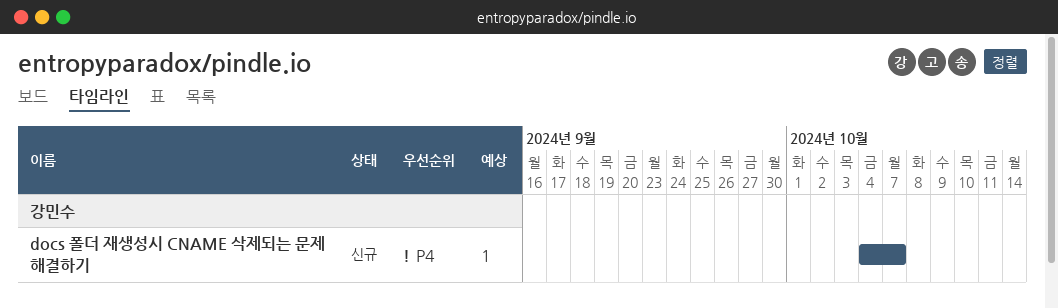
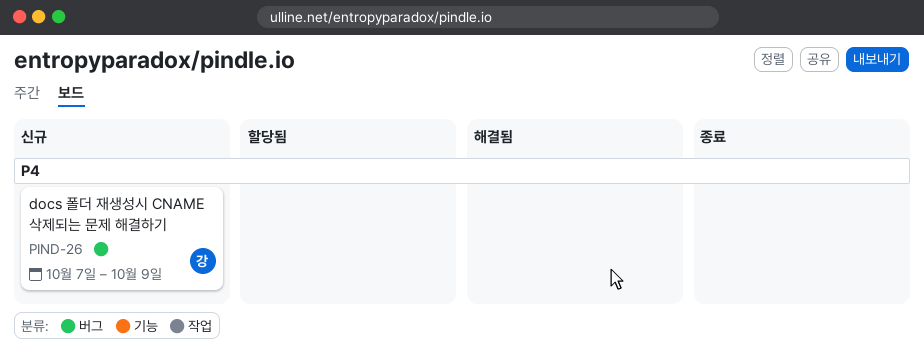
docs 폴더 재생성시 CNAME 삭제되는 문제 해결하기, start: Oct 4 -> Oct 7
docs 폴더 재생성시 CNAME 삭제되는 문제 해결하기, due: Oct 7 -> Oct 9

